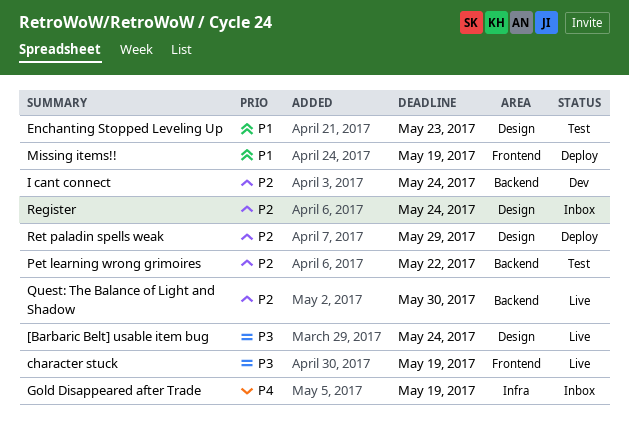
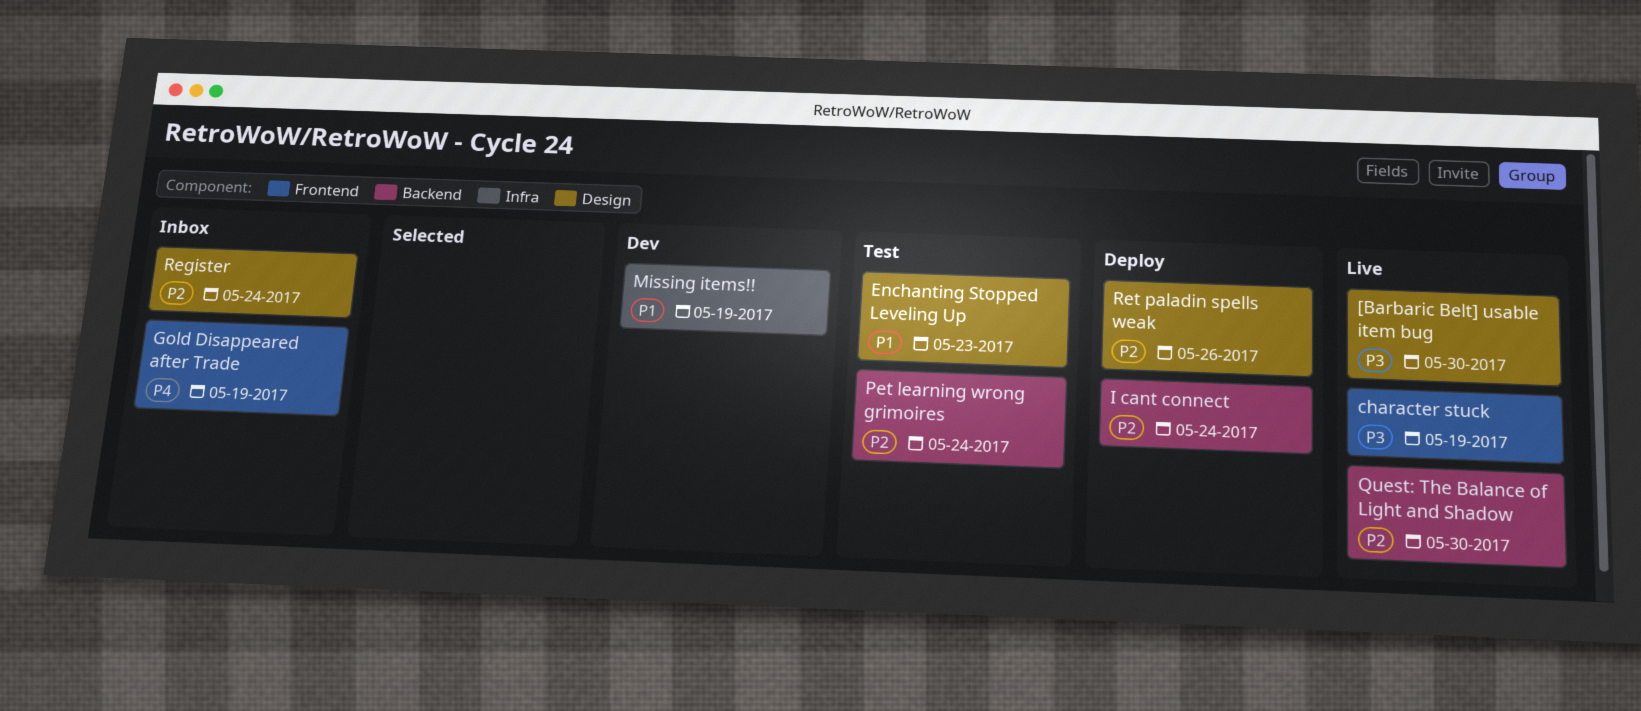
[Barbaric Belt] usable item bug, due: May 24 -> May 30
Gold Disappeared after Trade, label: Infra -> Frontend
I cant connect, status: Dev -> Deploy
Missing items!!, status: Deploy -> Dev
Missing items!!, label: Frontend -> Infra
Pet learning wrong grimoires, due: May 22 -> May 24
Ret paladin spells weak, due: May 29 -> May 26

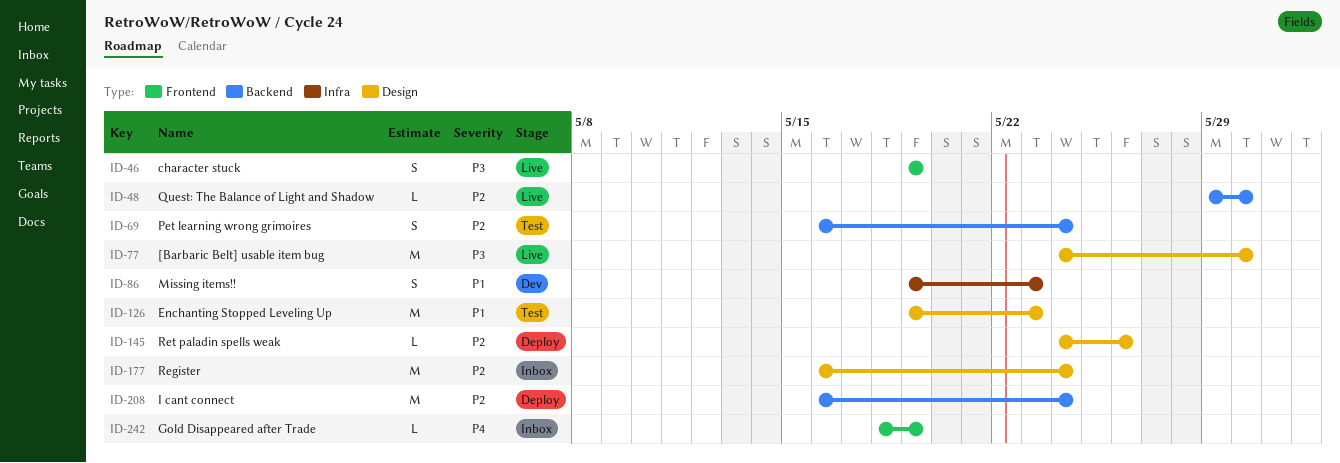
Missing items!!, due: May 19 -> May 23

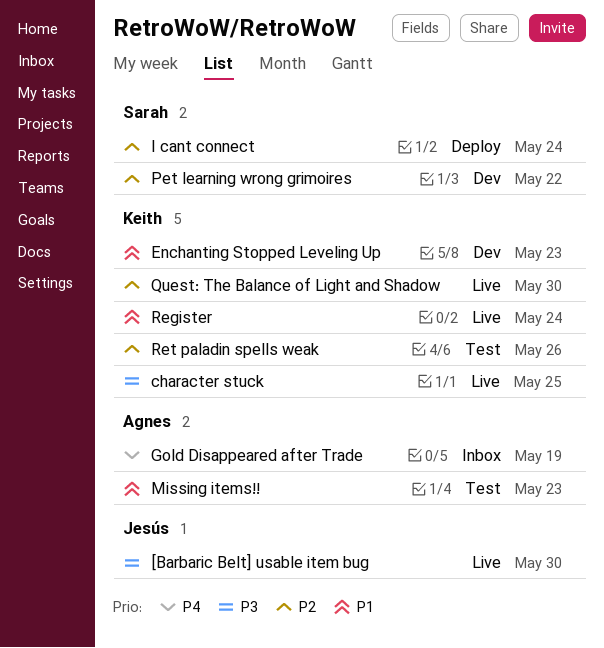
character stuck, due: May 19 -> May 25
Enchanting Stopped Leveling Up, status: Test -> Dev
Missing items!!, status: Dev -> Test
Pet learning wrong grimoires, status: Test -> Dev
Pet learning wrong grimoires, due: May 24 -> May 22
Register, status: Inbox -> Live
Register, priority: P2 -> P1
Ret paladin spells weak, status: Deploy -> Test

